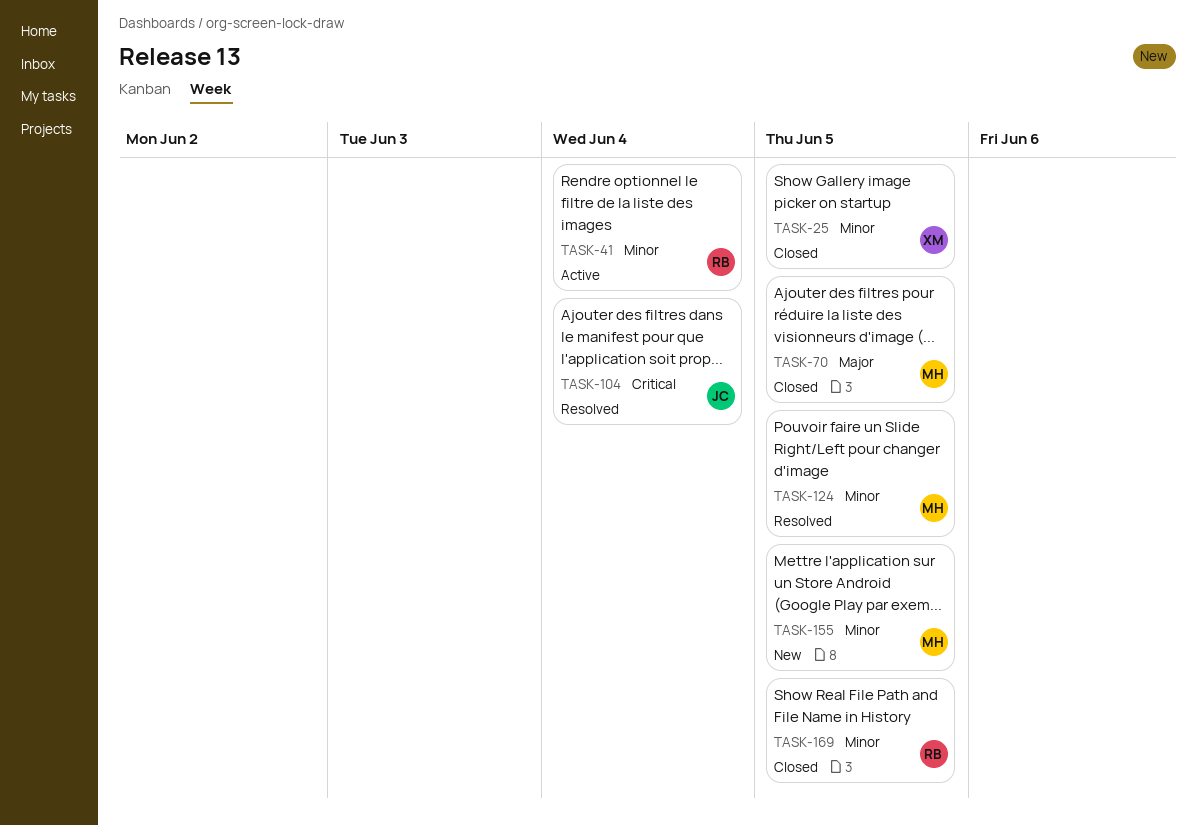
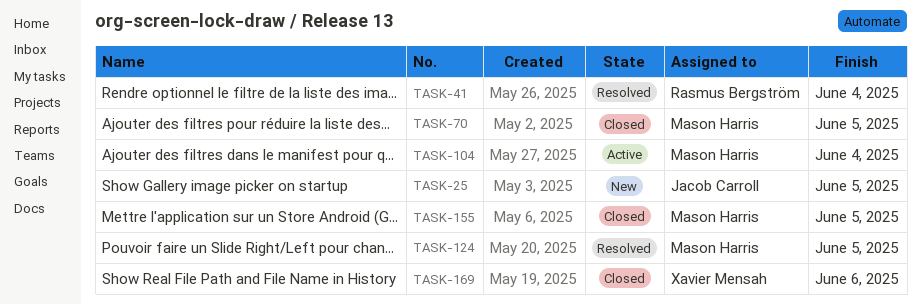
TASK-25, status: Closed -> New
TASK-25, owner: Xavier Mensah -> Jacob Carroll
TASK-41, status: Active -> Resolved
TASK-104, status: Resolved -> Active
TASK-104, owner: Jacob Carroll -> Mason Harris
TASK-155, status: New -> Closed
TASK-169, owner: Rasmus Bergström -> Xavier Mensah
TASK-169, due: Jun 5 -> Jun 6

